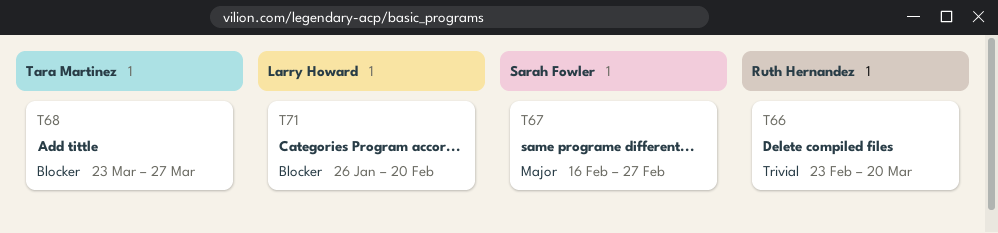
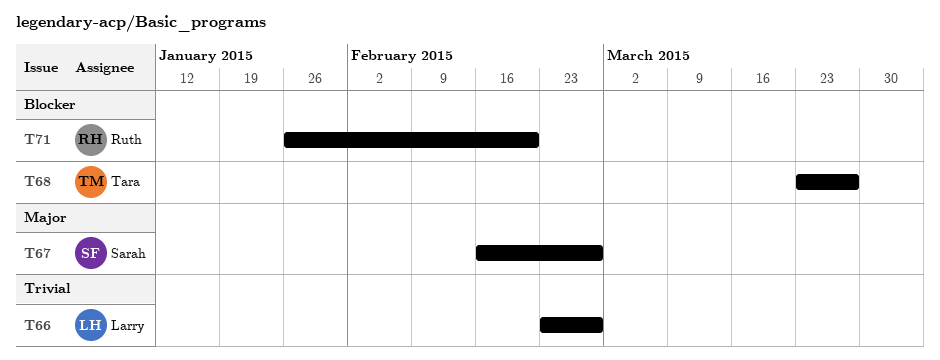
T66, owner: Ruth Hernandez -> Larry Howard
T66, due: Mar 20 -> Feb 27
T71, owner: Larry Howard -> Ruth Hernandez

